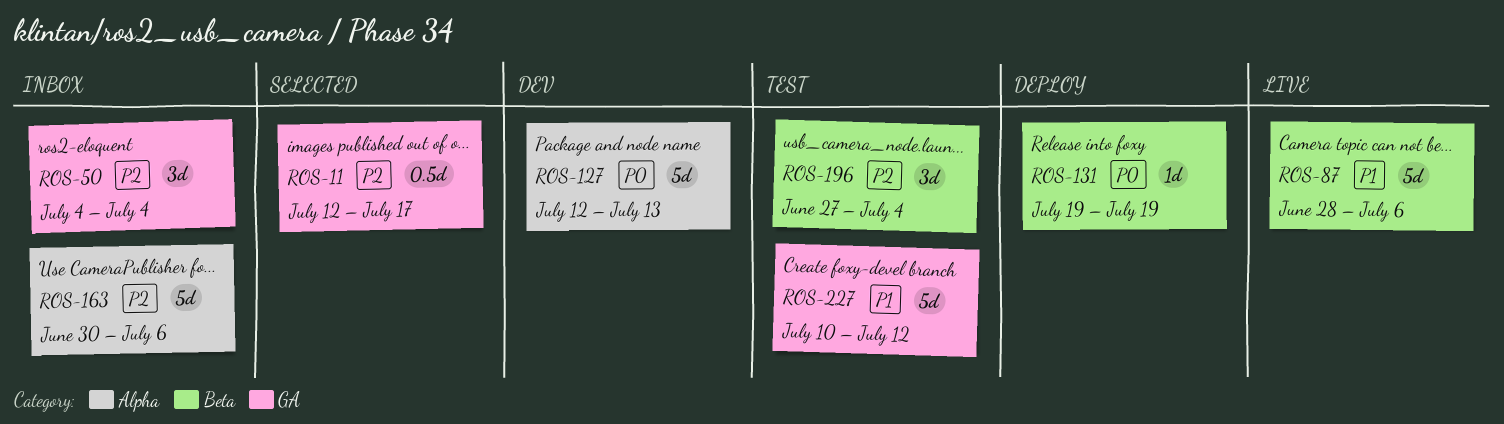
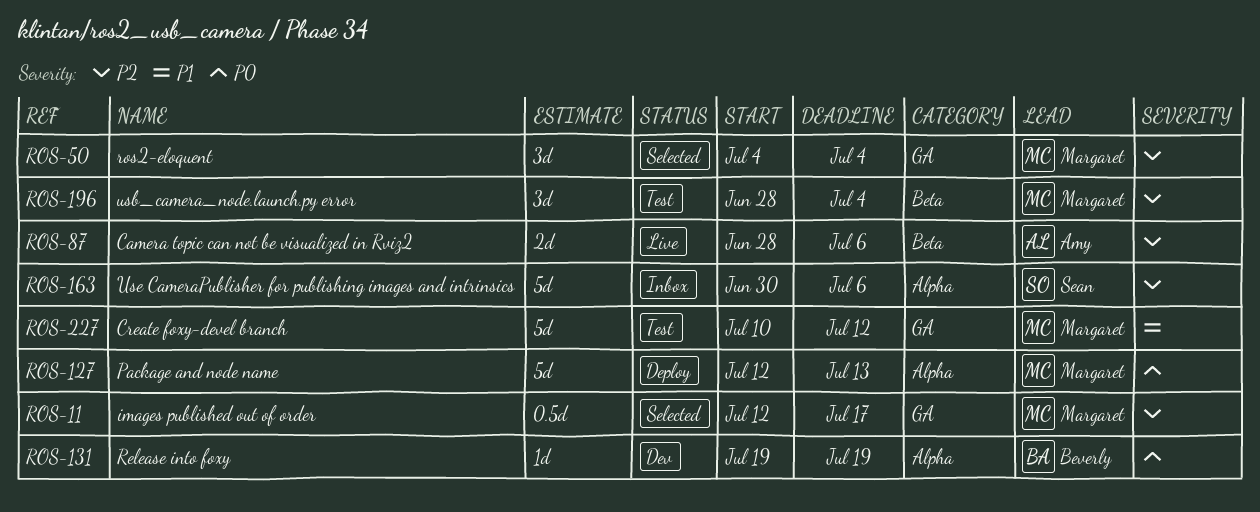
ROS-50, status: Inbox -> Selected
ROS-87, priority: P1 -> P2
ROS-87, estimate: 5d -> 2d
ROS-127, status: Dev -> Deploy
ROS-131, status: Deploy -> Dev
ROS-131, label: Beta -> Alpha
ROS-196, start: Jun 27 -> Jun 28

